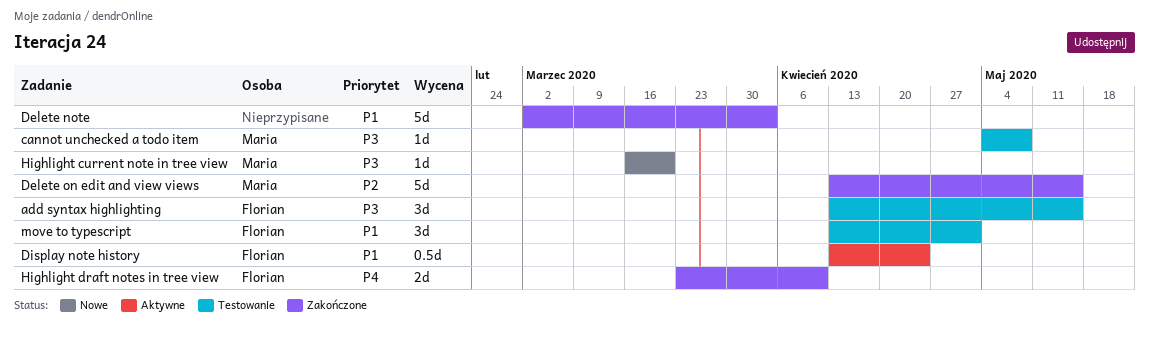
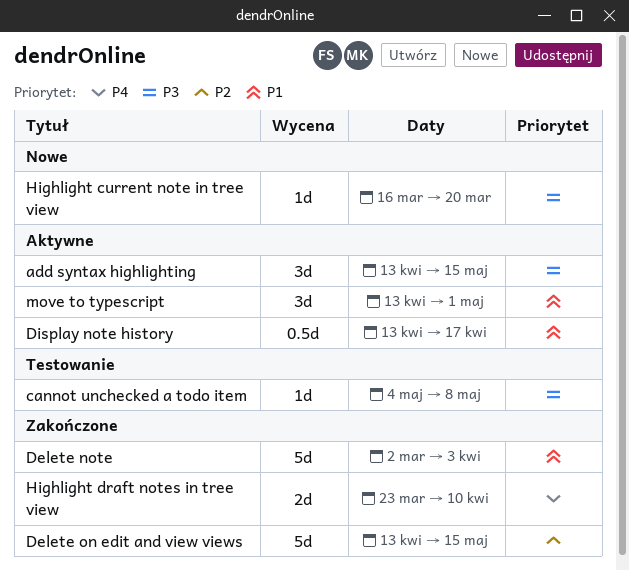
add syntax highlighting, status: Testowanie -> Aktywne
Display note history, due: Apr 24 -> Apr 17
move to typescript, status: Testowanie -> Aktywne

